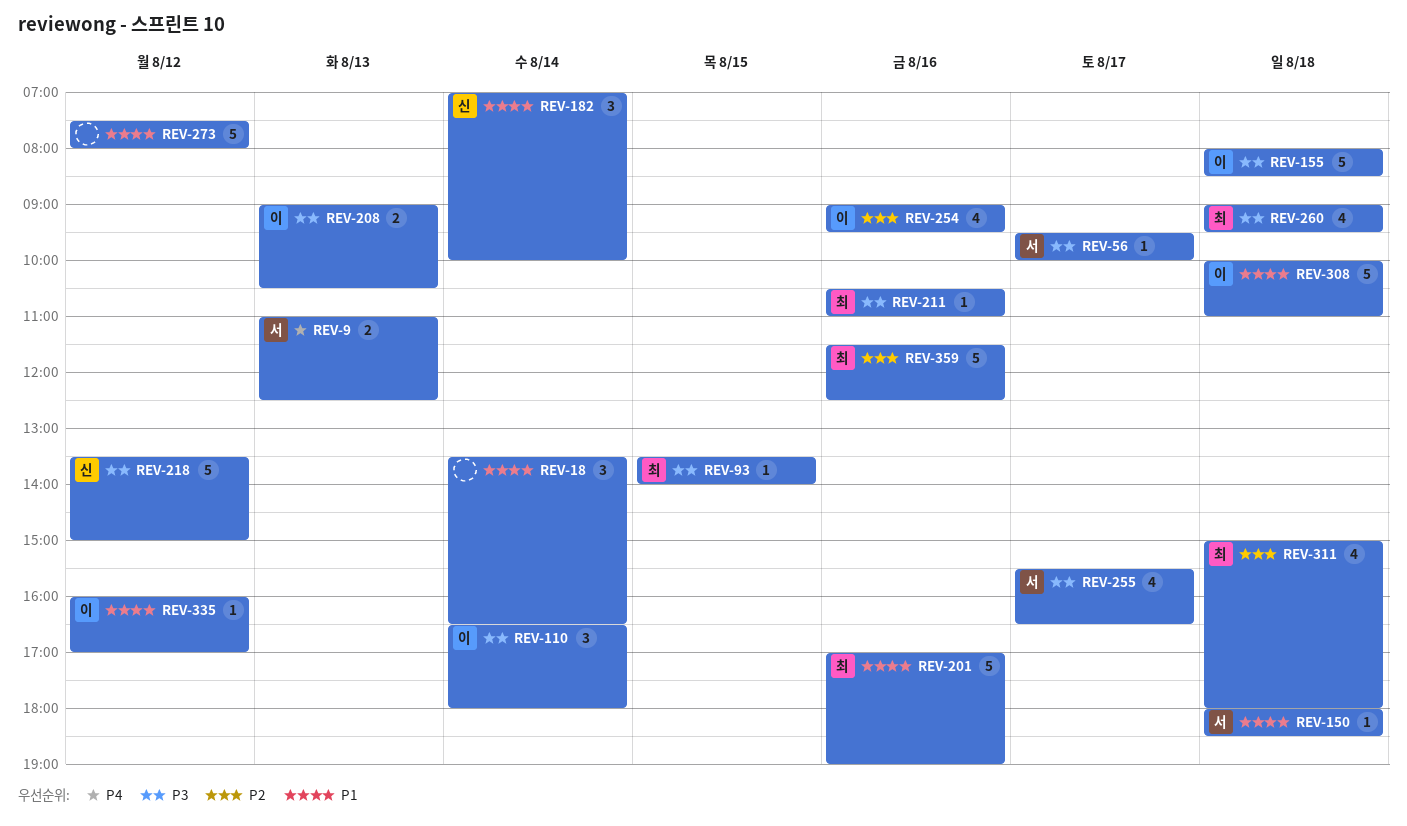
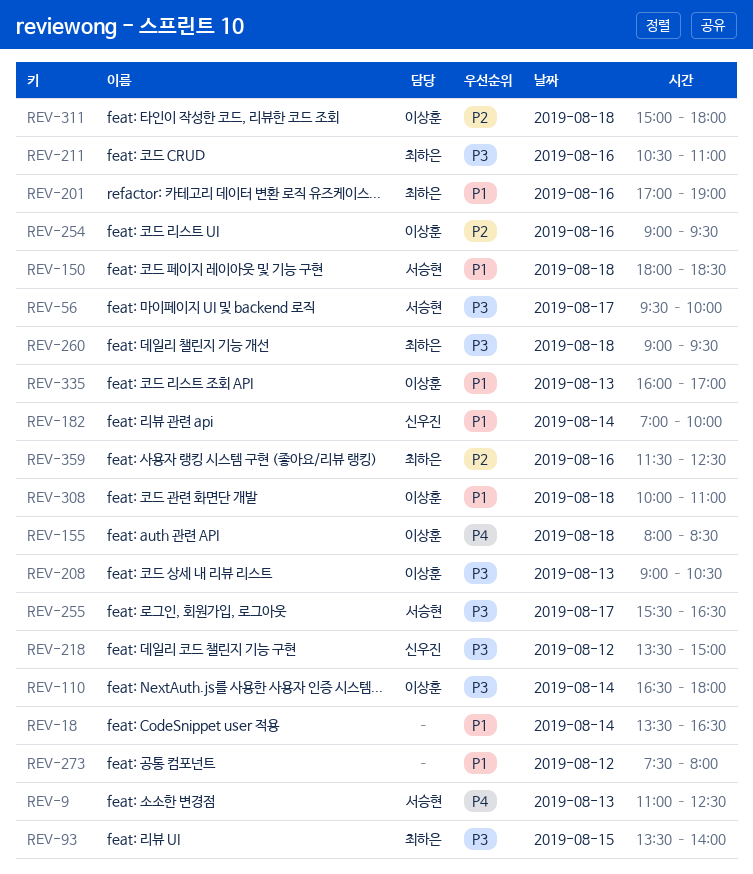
REV-155, priority: P3 -> P4
REV-311, owner: 최하은 -> 이상훈
REV-335, day: Aug 12 -> Aug 13

